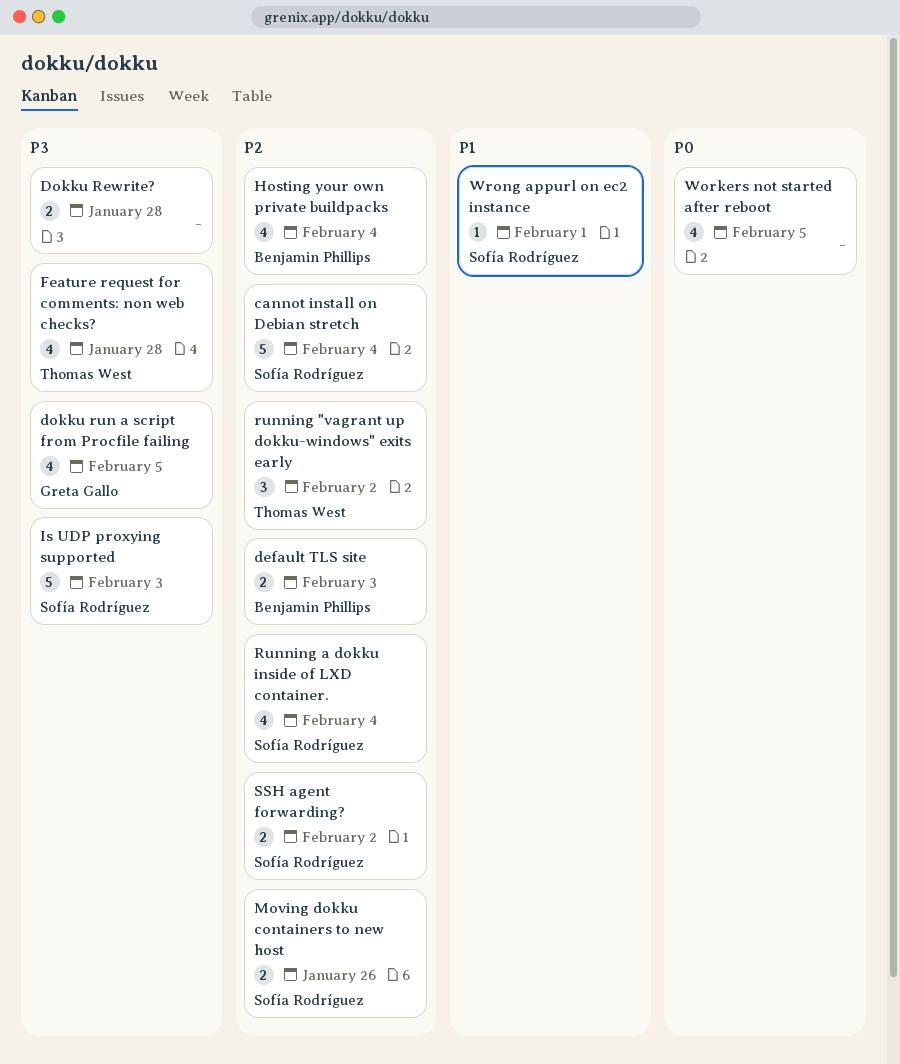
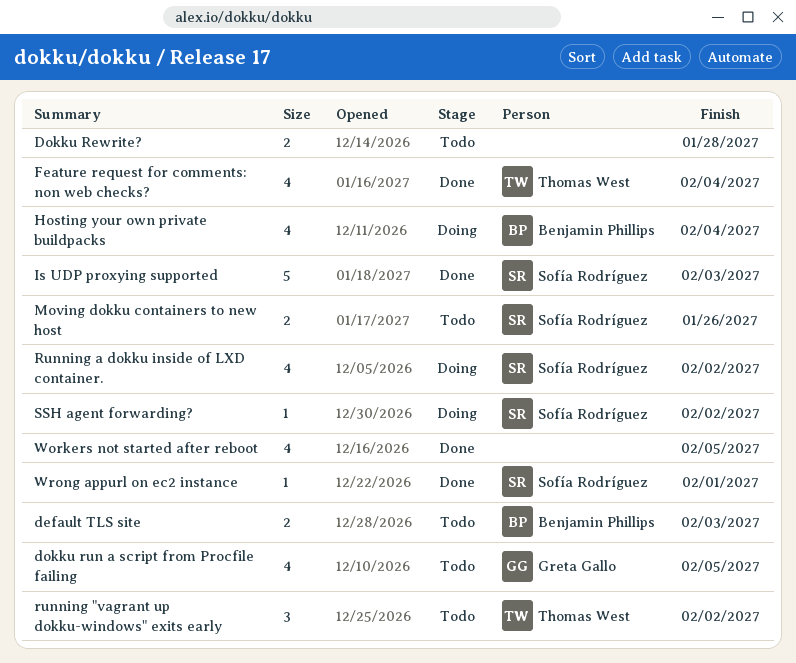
cannot install on Debian stretch: present -> none
Feature request for comments: non web checks?, due: Jan 28 -> Feb 4
Running a dokku inside of LXD container., due: Feb 4 -> Feb 2
SSH agent forwarding?, estimate: 2 -> 1

